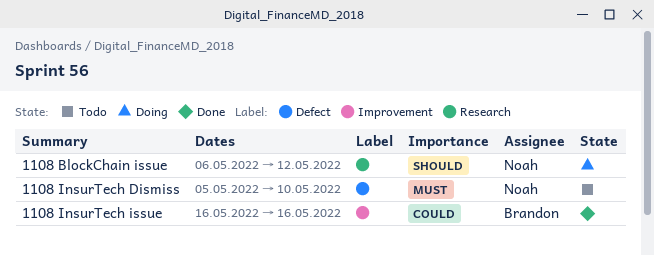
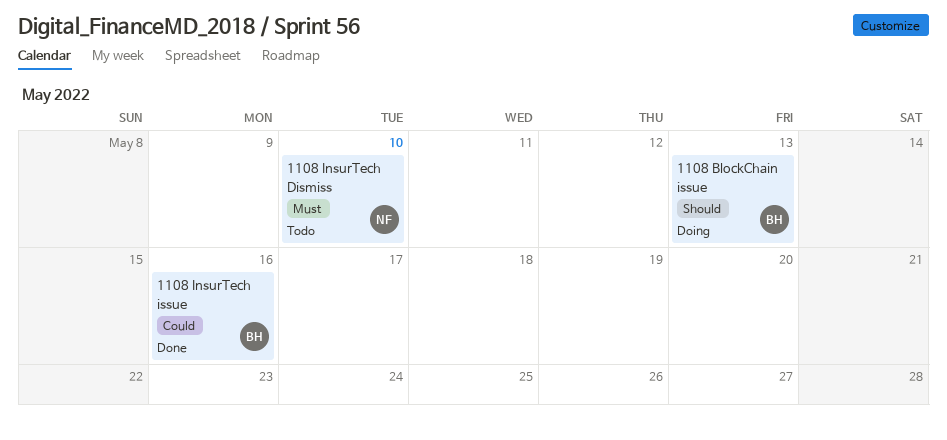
1108 BlockChain issue, owner: Noah -> Brandon
1108 BlockChain issue, due: May 12 -> May 13

